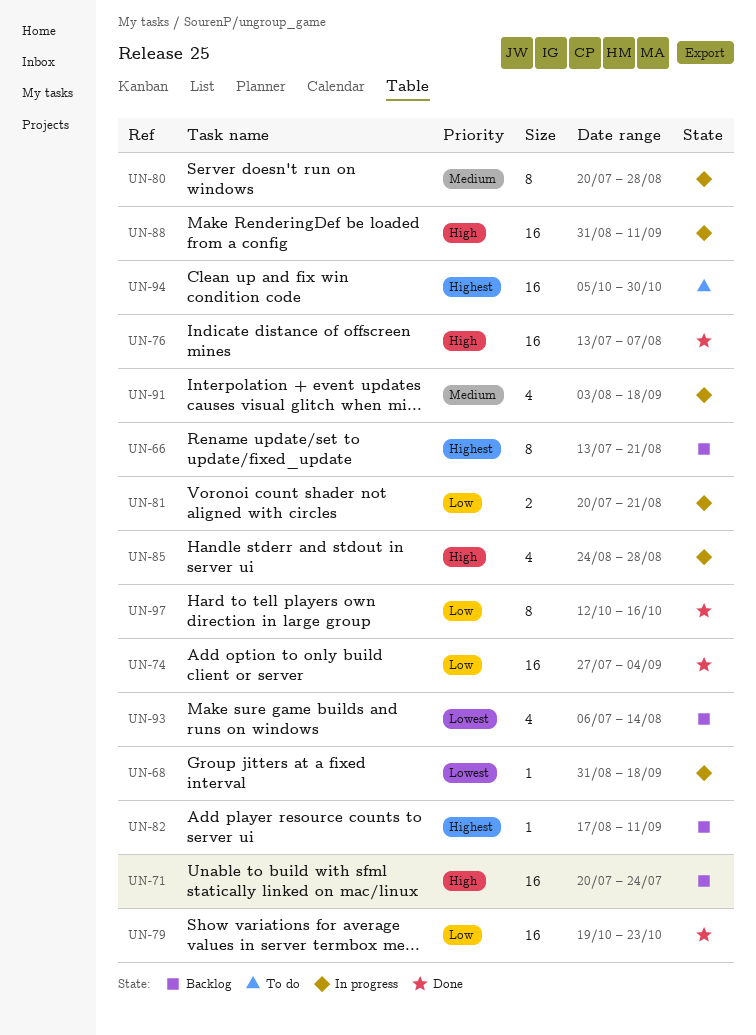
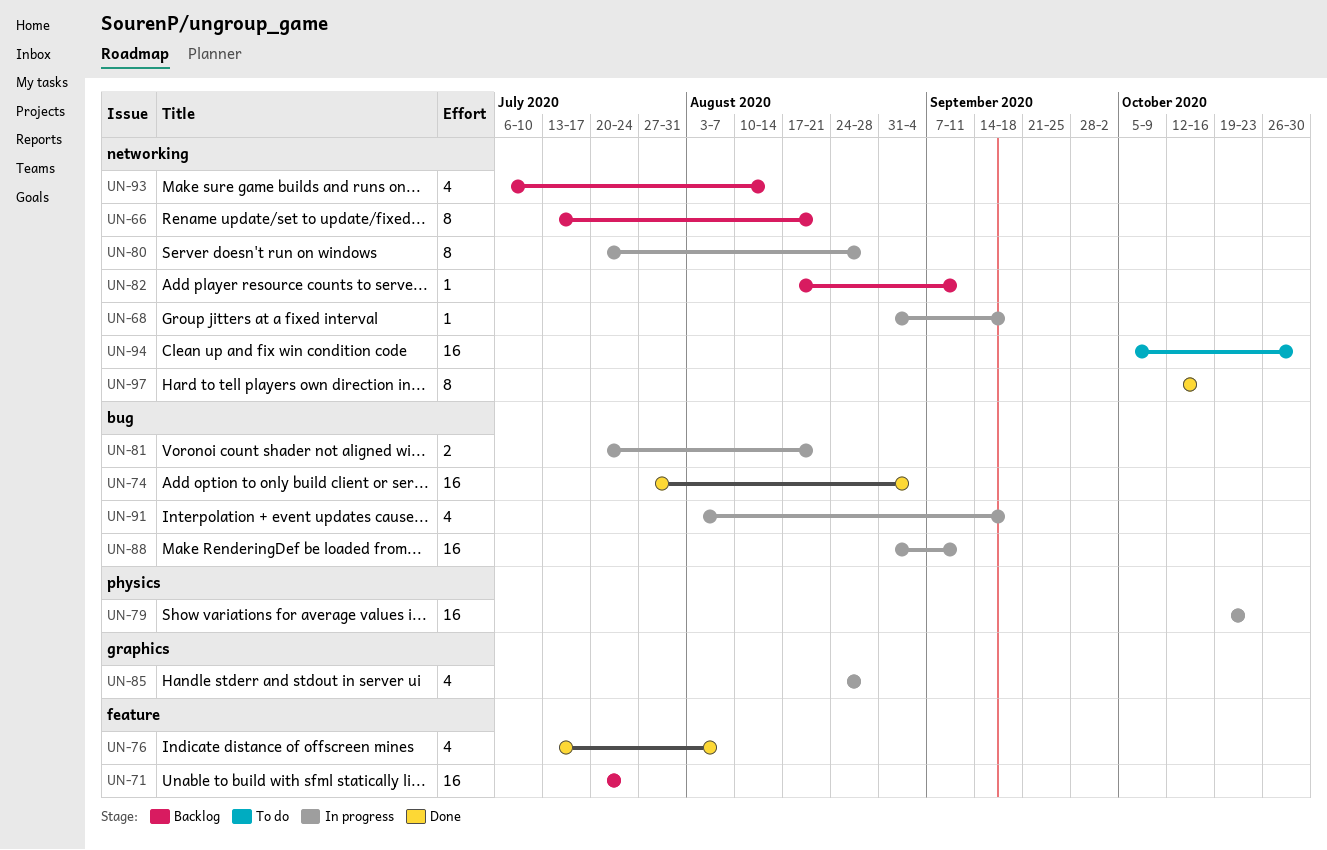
UN-76, estimate: 16 -> 4
UN-79, status: Done -> In progress

